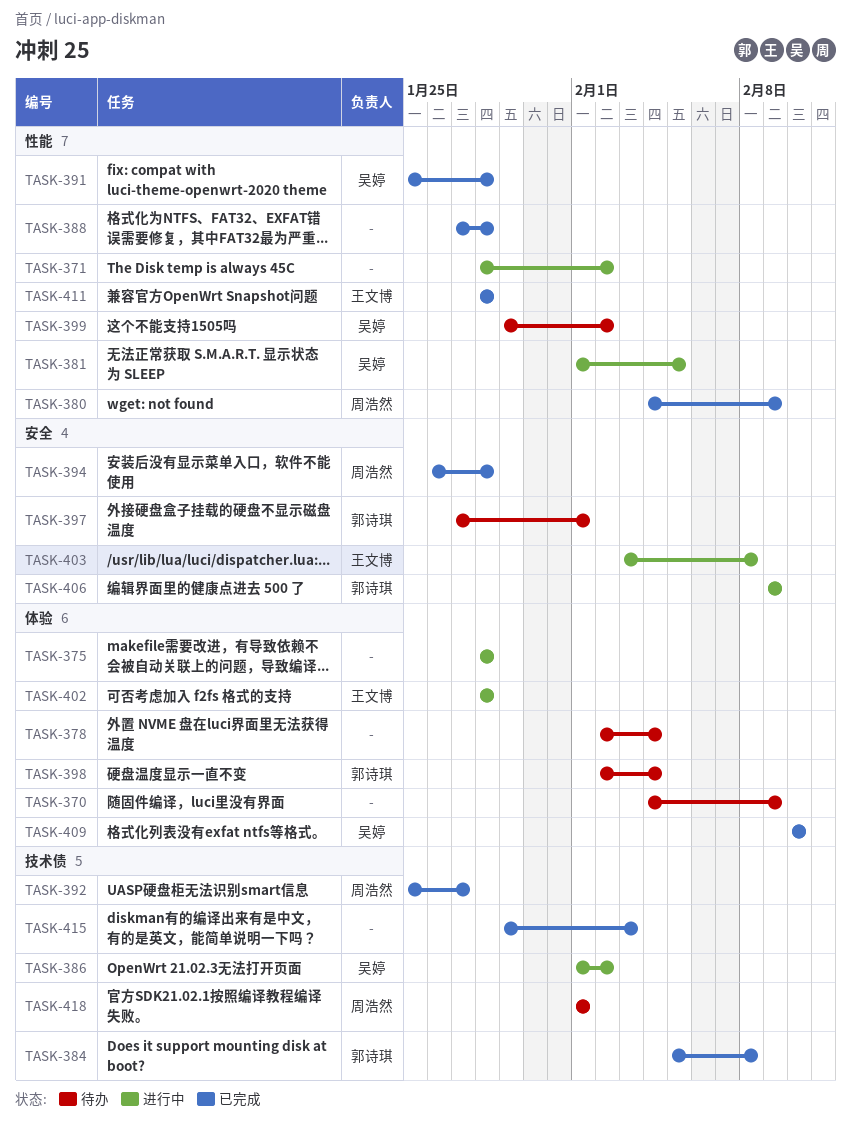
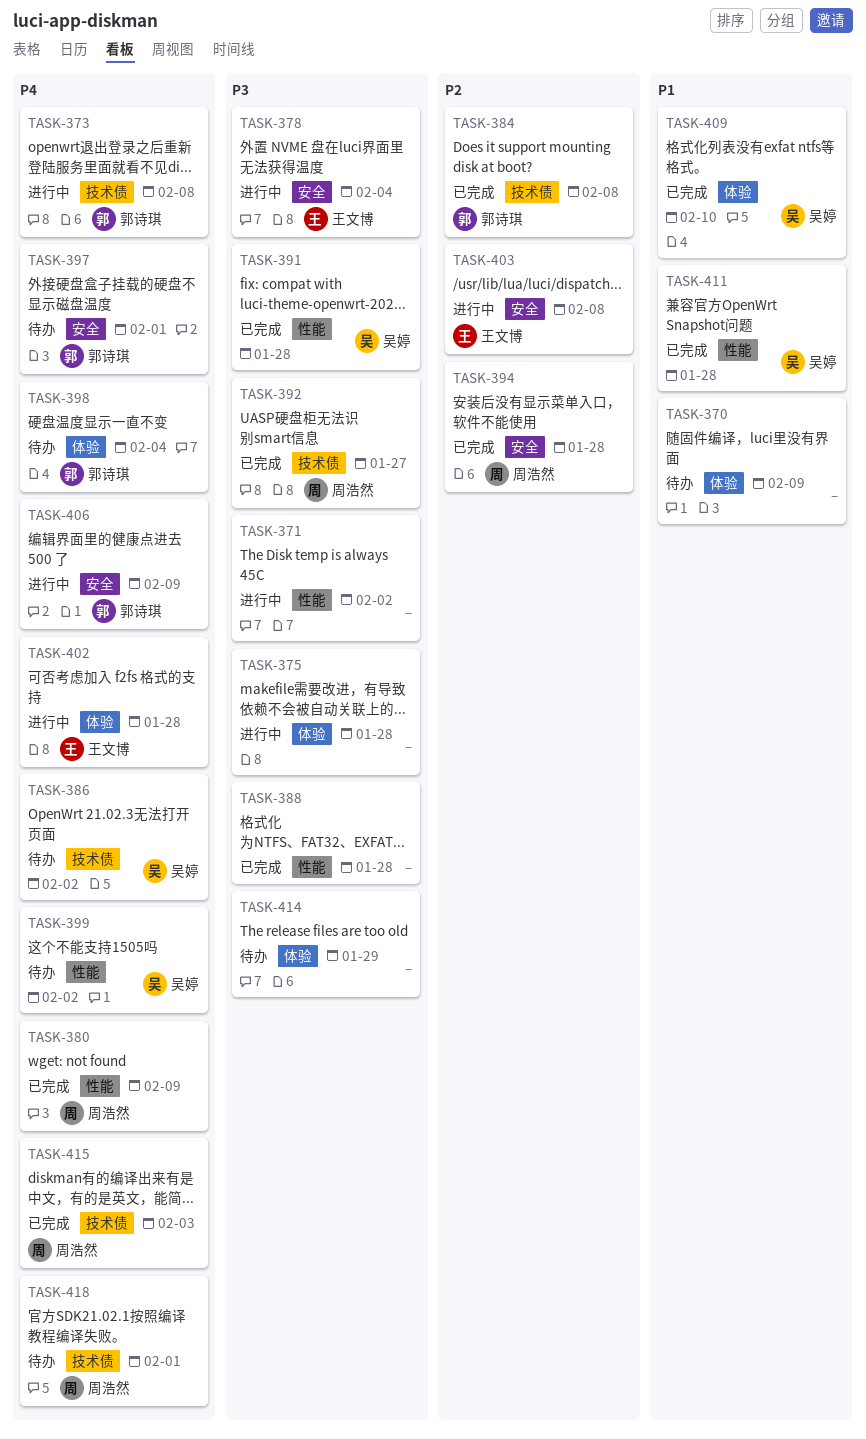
TASK-373: none -> present
TASK-378, status: 待办 -> 进行中
TASK-378, owner: none -> 王文博
TASK-378, label: 体验 -> 安全
TASK-381: present -> none
TASK-386, status: 进行中 -> 待办
TASK-411, owner: 王文博 -> 吴婷
TASK-414: none -> present
TASK-415, owner: none -> 周浩然

